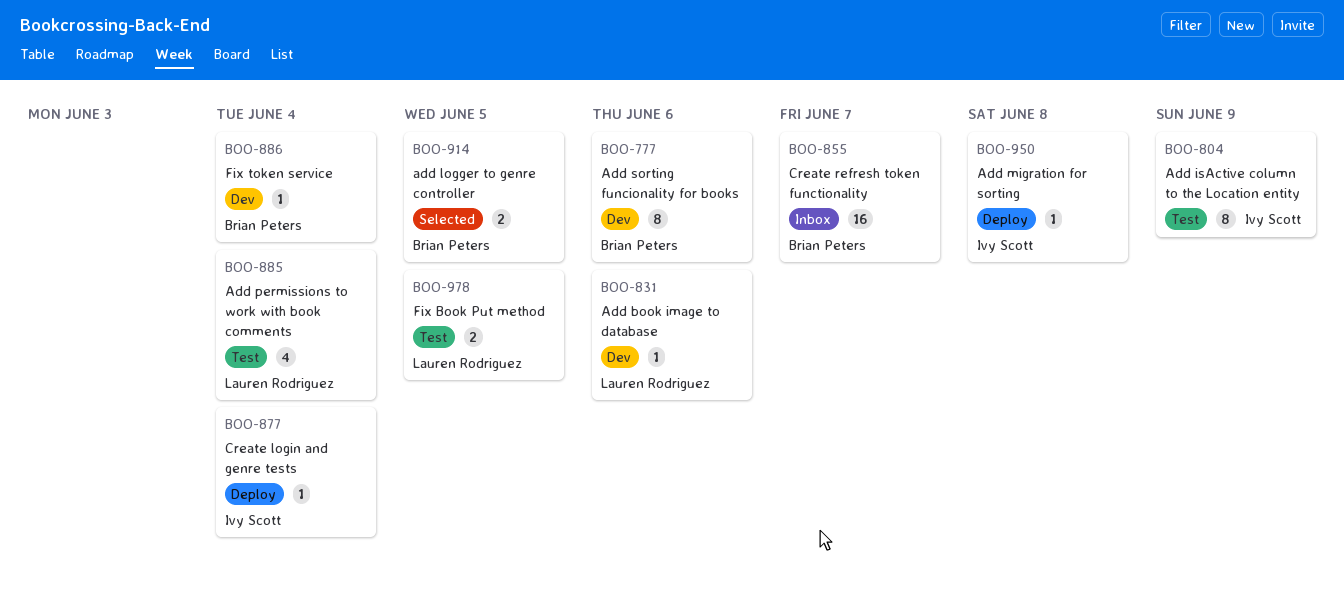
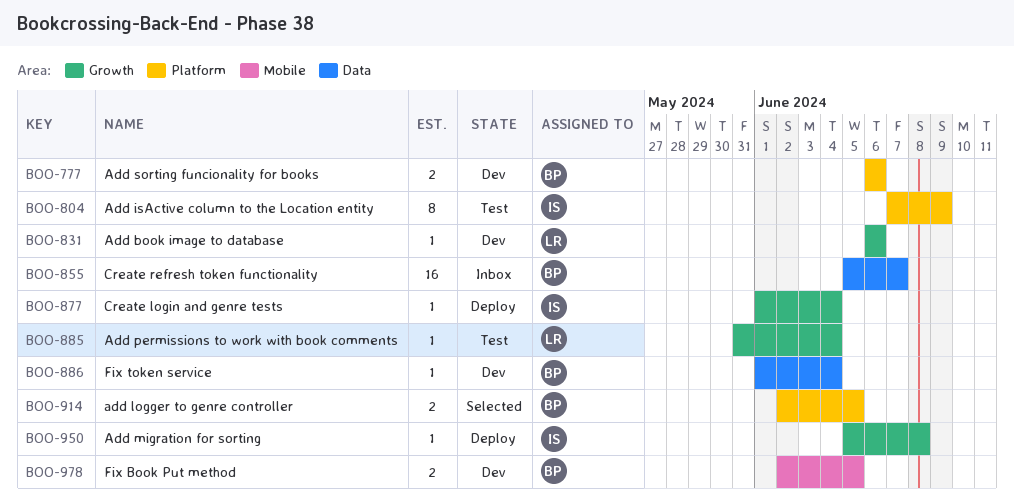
BOO-777, estimate: 8 -> 2
BOO-885, estimate: 4 -> 1
BOO-978, status: Test -> Dev
BOO-978, owner: Lauren Rodriguez -> Brian Peters

